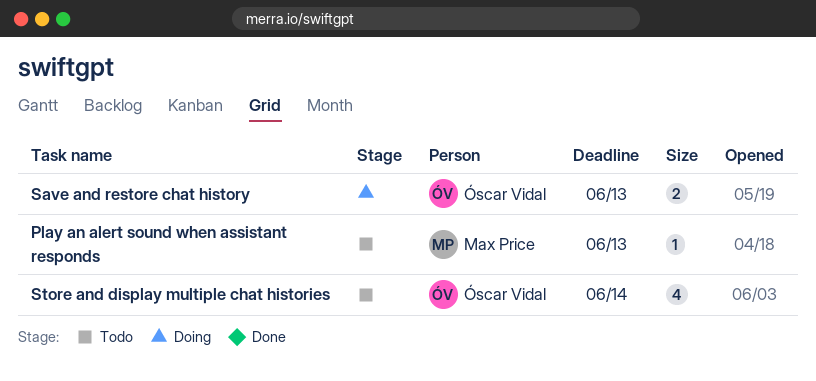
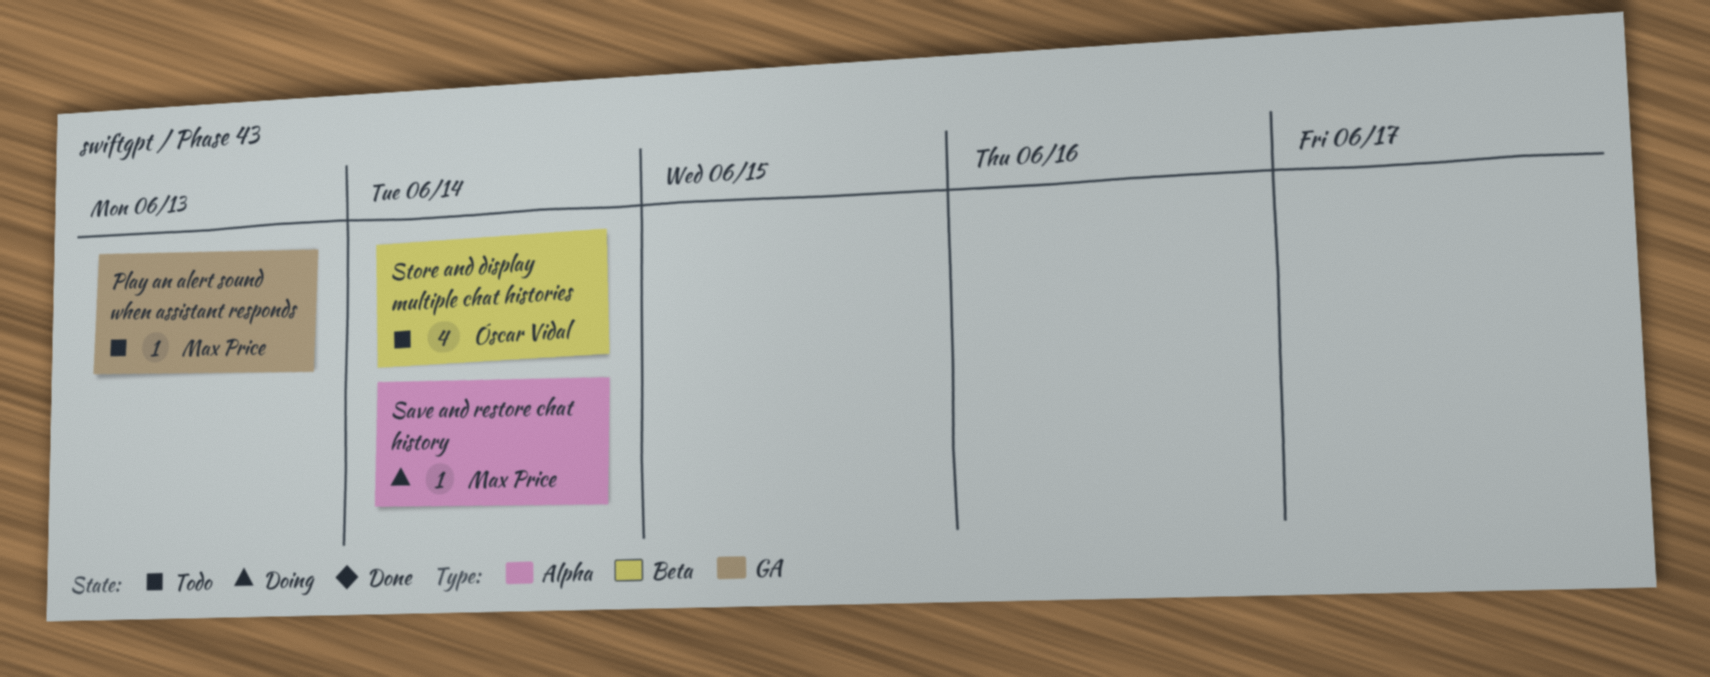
Save and restore chat history, owner: Óscar Vidal -> Max Price
Save and restore chat history, estimate: 2 -> 1
Save and restore chat history, due: Jun 13 -> Jun 14

